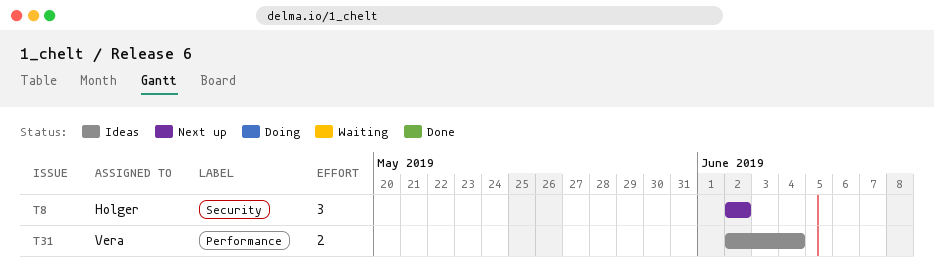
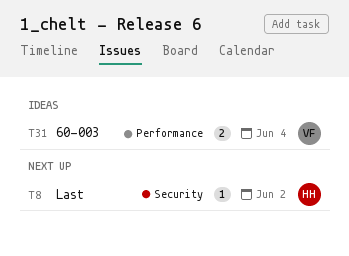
T8, estimate: 3 -> 1

